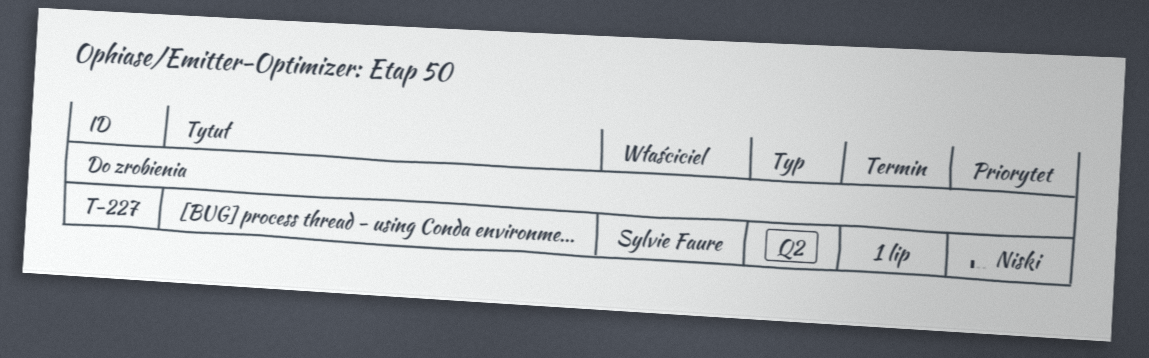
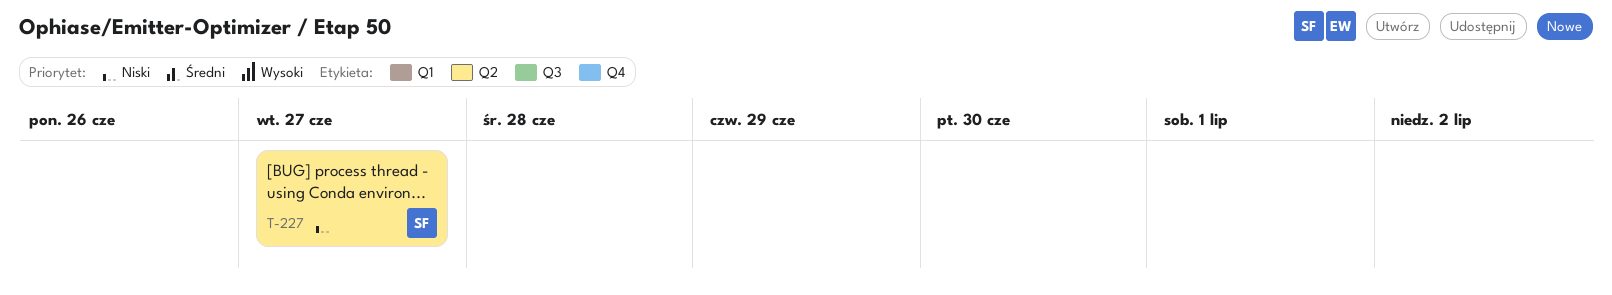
T-227, due: Jul 1 -> Jun 27

